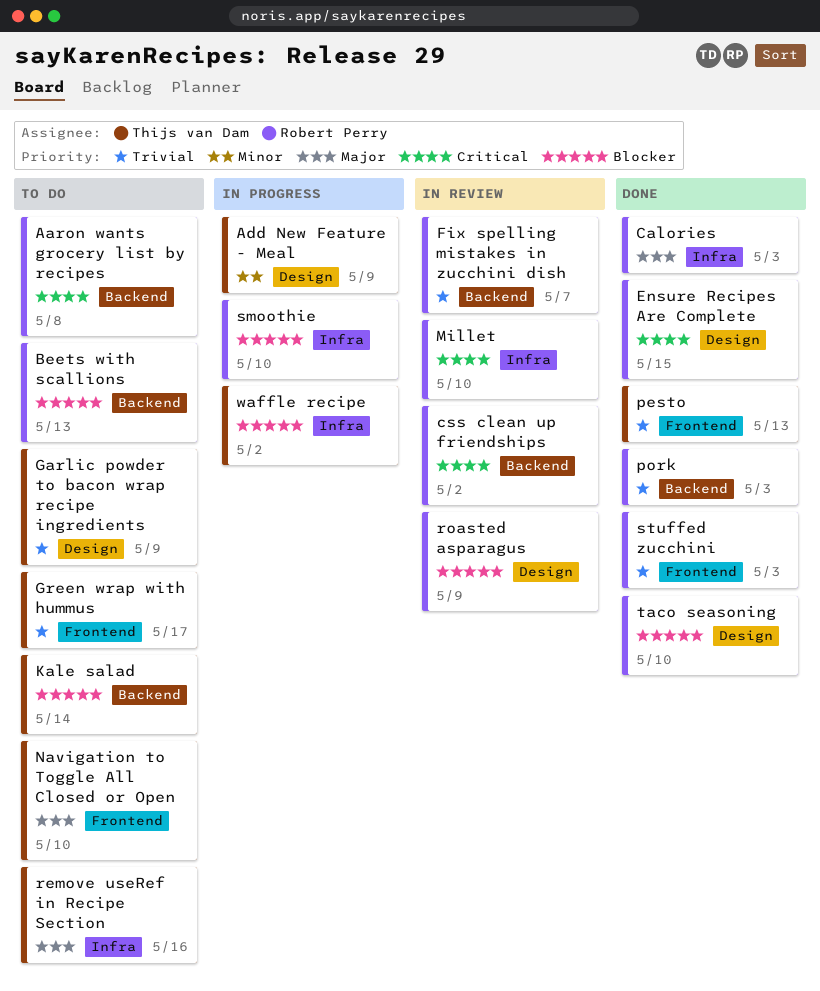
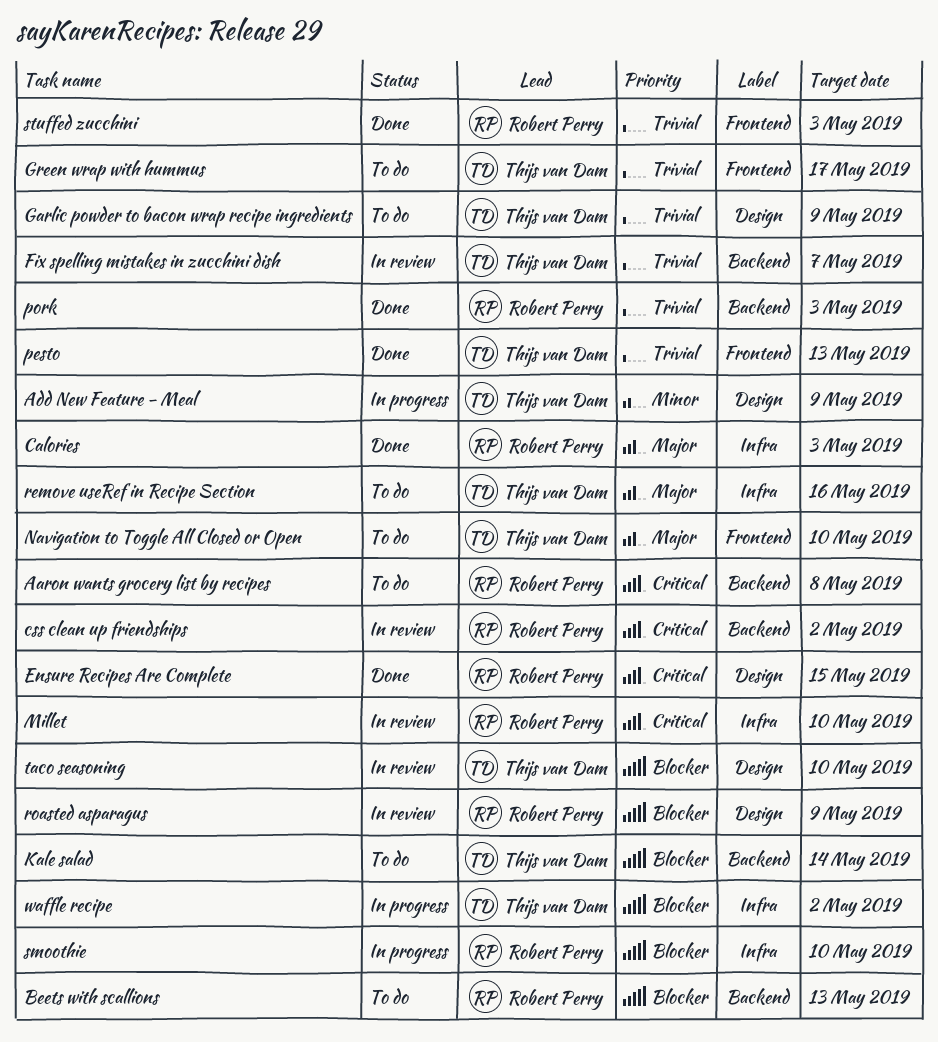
Fix spelling mistakes in zucchini dish, owner: Robert Perry -> Thijs van Dam
taco seasoning, status: Done -> In review
taco seasoning, owner: Robert Perry -> Thijs van Dam

